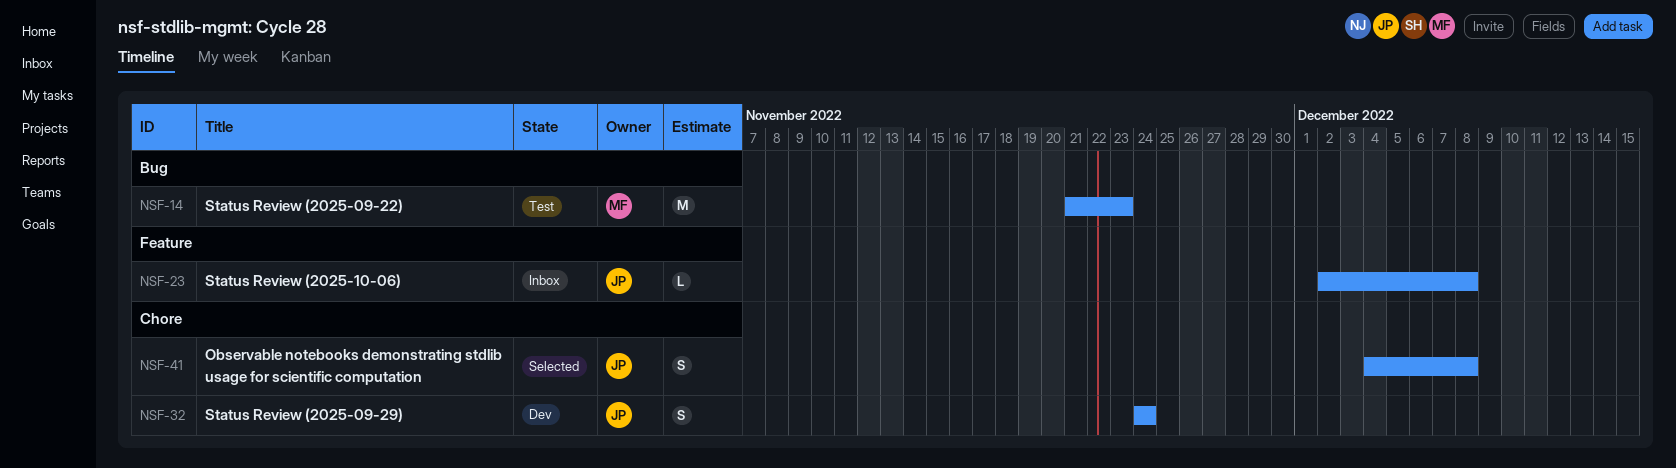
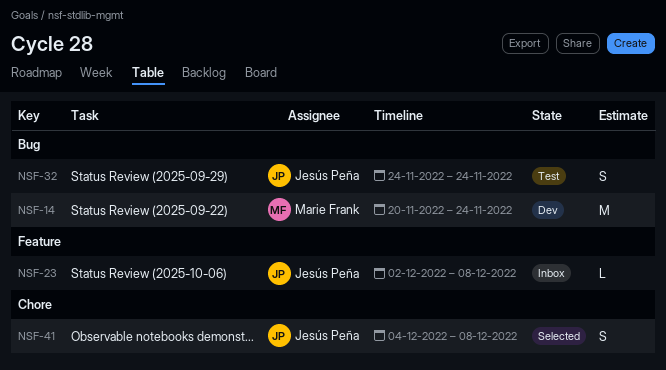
NSF-14, status: Test -> Dev
NSF-14, start: Nov 21 -> Nov 20
NSF-14, due: Nov 23 -> Nov 24
NSF-32, status: Dev -> Test
NSF-32, label: Chore -> Bug

